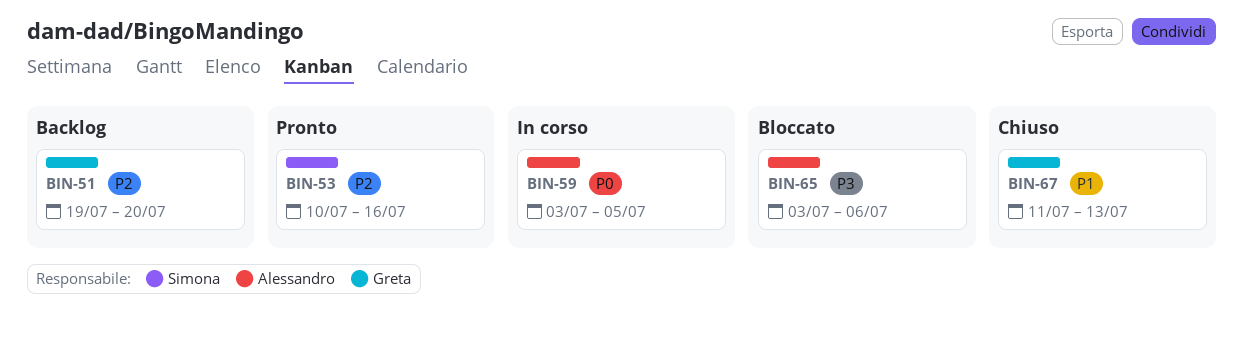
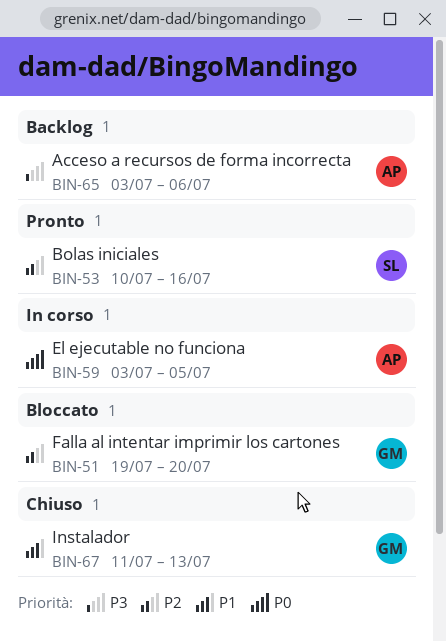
BIN-51, status: Backlog -> Bloccato
BIN-65, status: Bloccato -> Backlog

